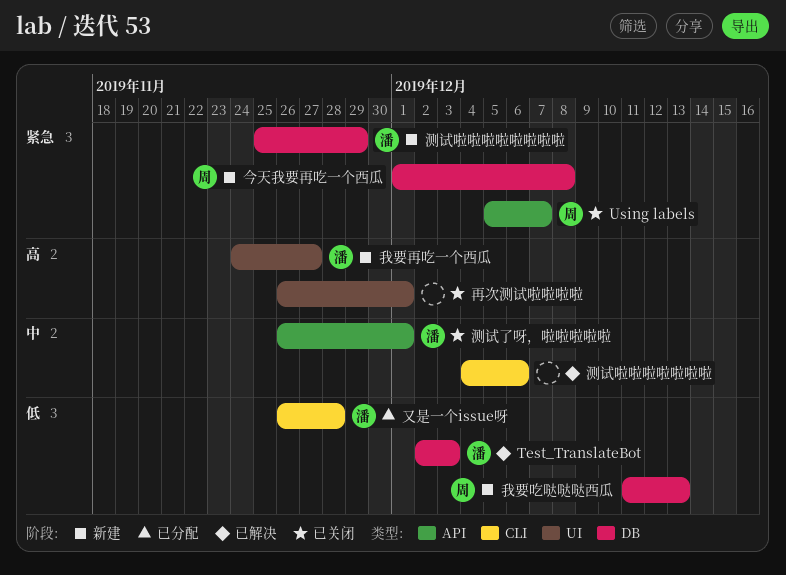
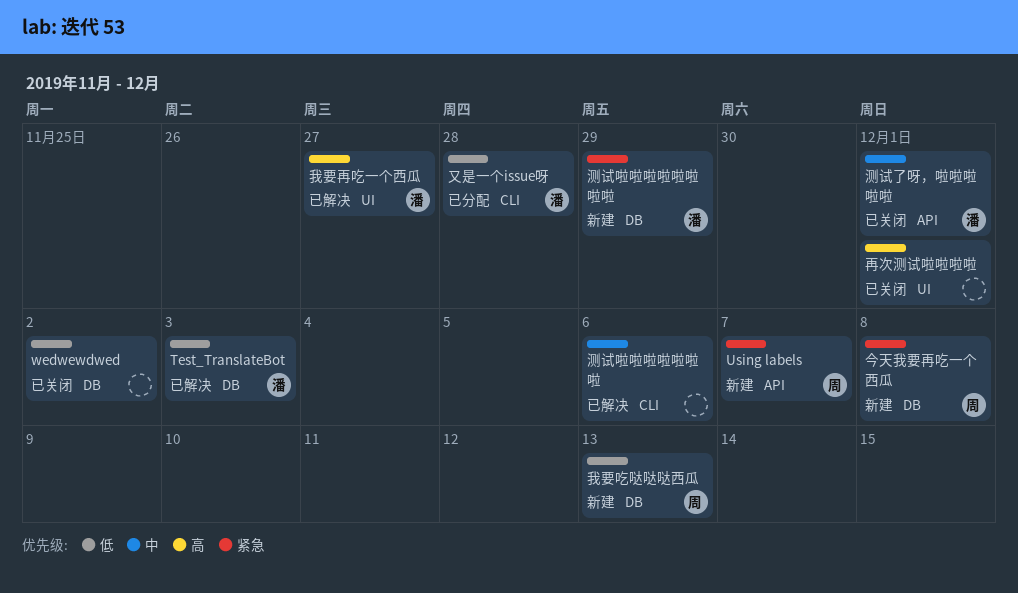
Using labels, status: 已关闭 -> 新建
wedwewdwed: none -> present
我要再吃一个西瓜, status: 新建 -> 已解决

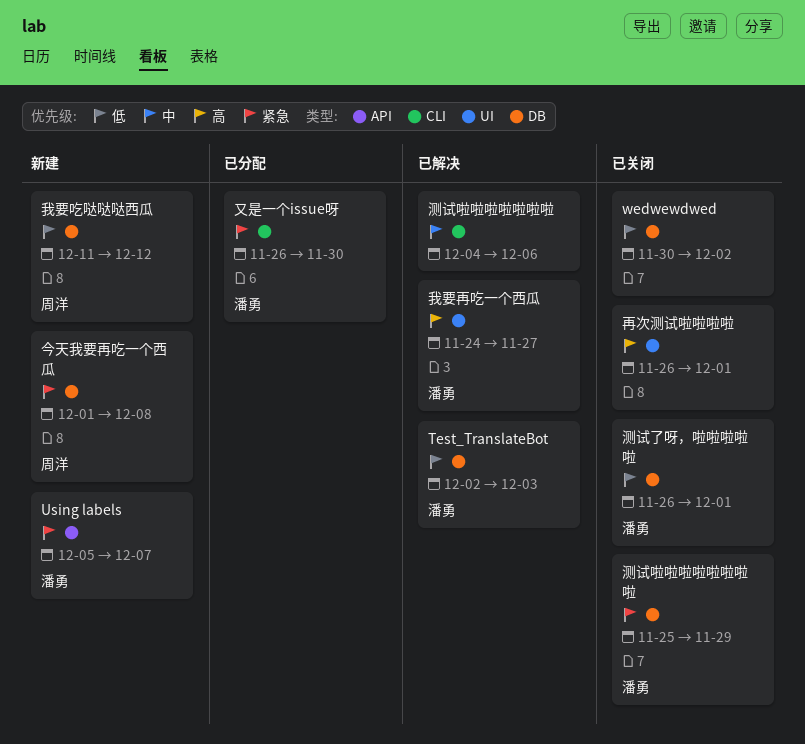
Using labels, owner: 周洋 -> 潘勇
又是一个issue呀, priority: 低 -> 紧急
又是一个issue呀, due: Nov 28 -> Nov 30
我要吃哒哒哒西瓜, due: Dec 13 -> Dec 12
测试了呀，啦啦啦啦啦, priority: 中 -> 低
测试了呀，啦啦啦啦啦, label: API -> DB
测试啦啦啦啦啦啦啦啦, status: 新建 -> 已关闭

